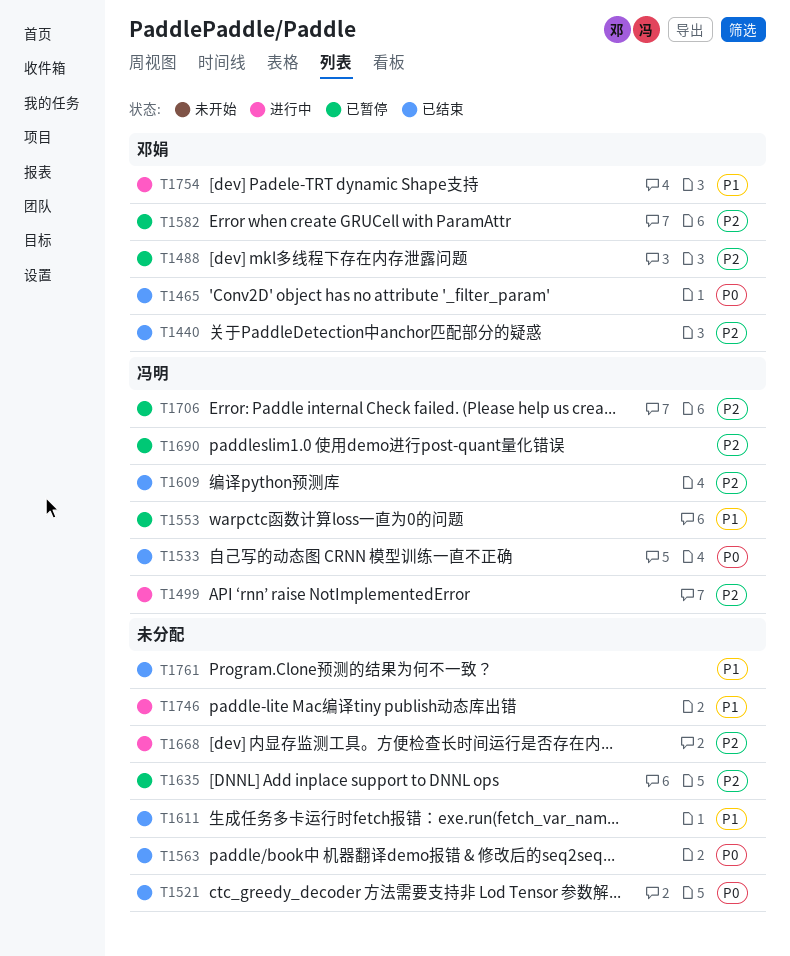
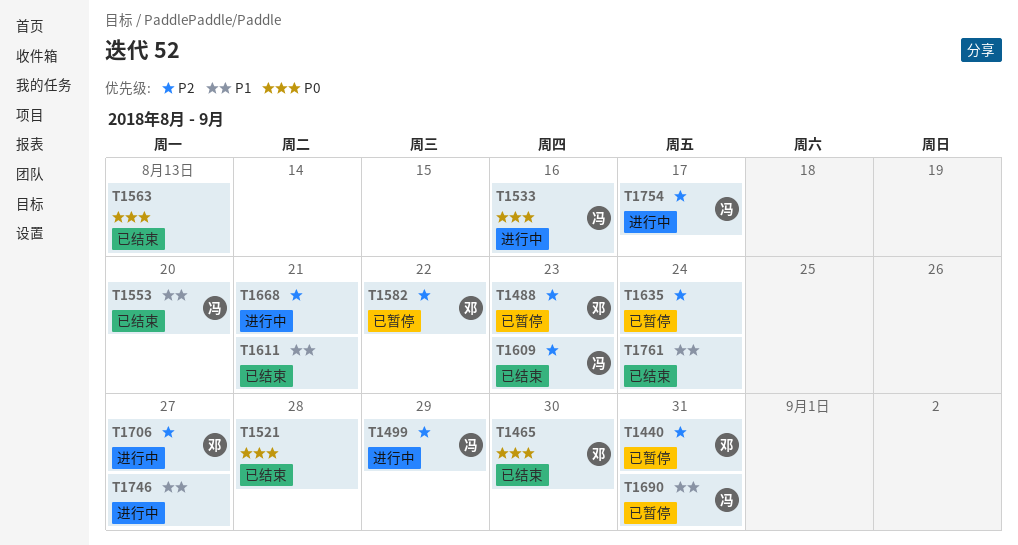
T1440, status: 已结束 -> 已暂停
T1533, status: 已结束 -> 进行中
T1553, status: 已暂停 -> 已结束
T1690, priority: P2 -> P1
T1706, status: 已暂停 -> 进行中
T1706, owner: 冯明 -> 邓娟
T1754, owner: 邓娟 -> 冯明
T1754, priority: P1 -> P2

